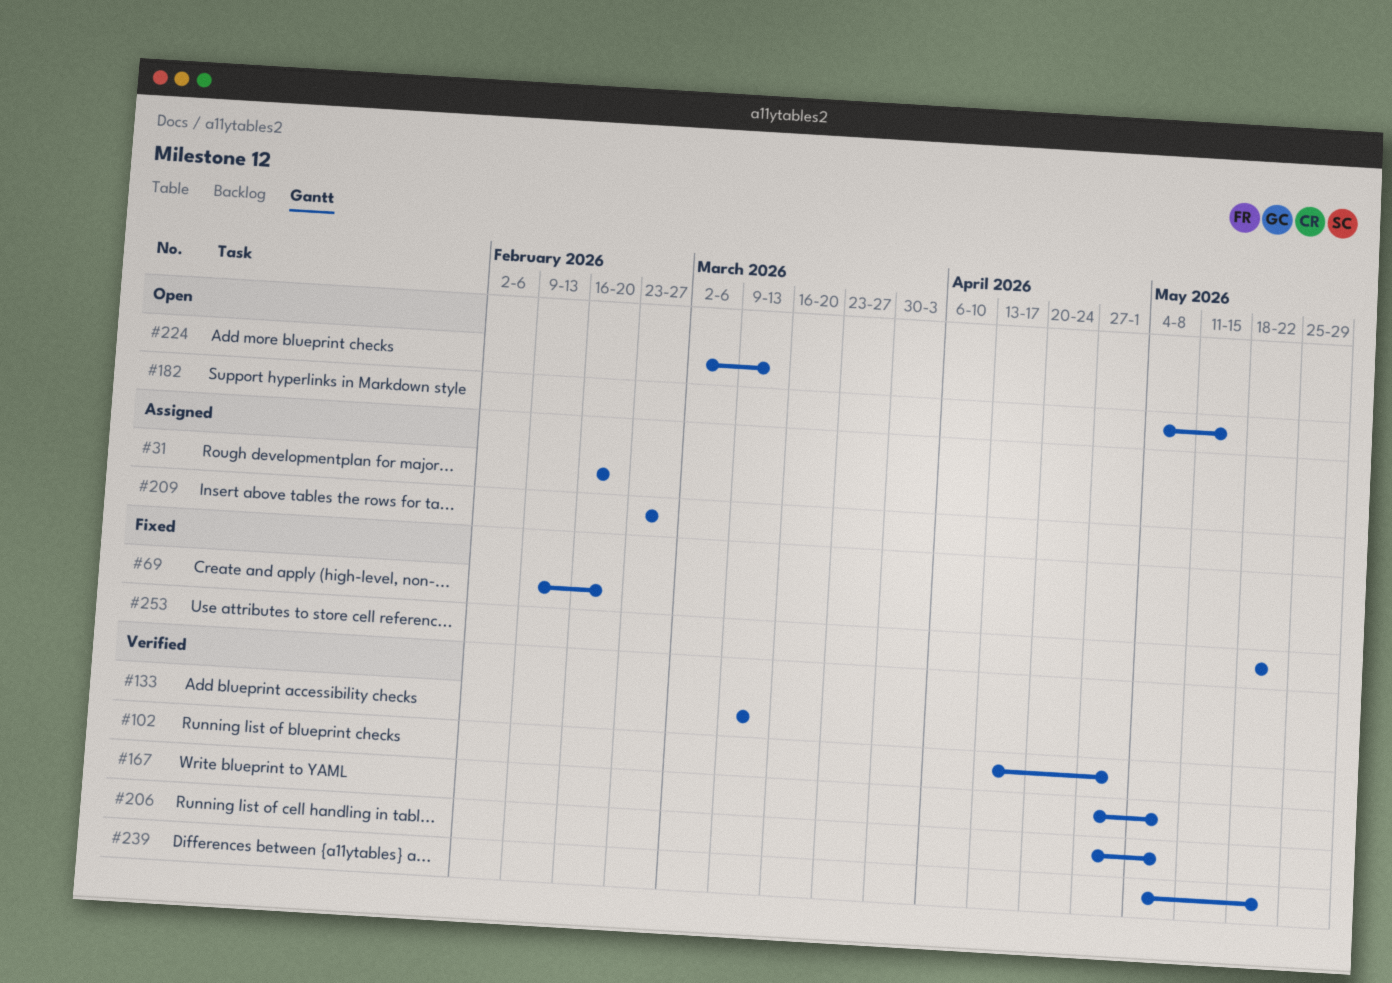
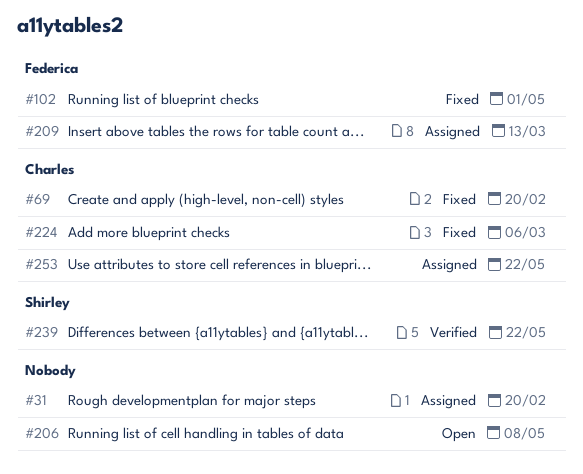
#102, status: Verified -> Fixed
#133: present -> none
#167: present -> none
#182: present -> none
#206, status: Verified -> Open
#209, due: Feb 27 -> Mar 13
#224, status: Open -> Fixed
#224, due: Mar 13 -> Mar 6
#253, status: Fixed -> Assigned

